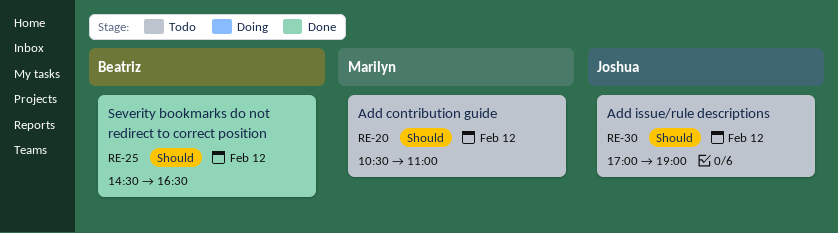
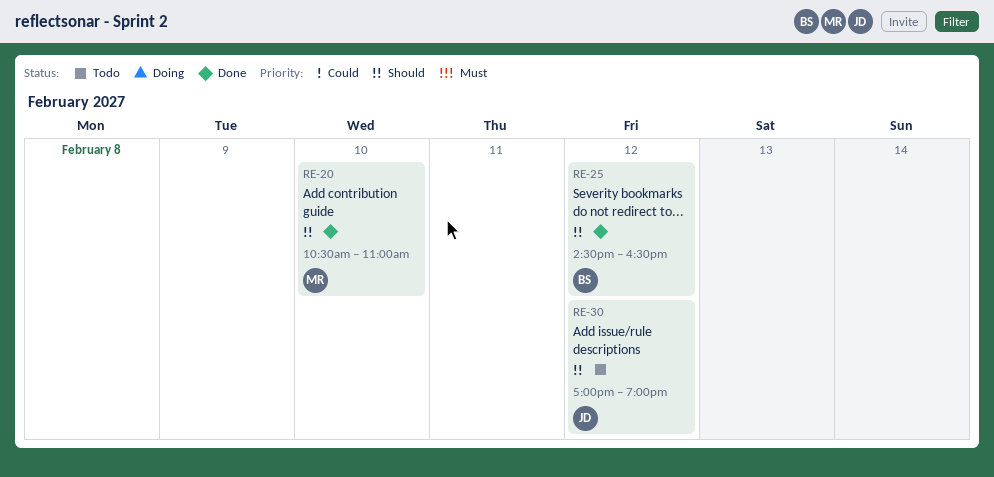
RE-20, status: Todo -> Done
RE-20, day: Feb 12 -> Feb 10

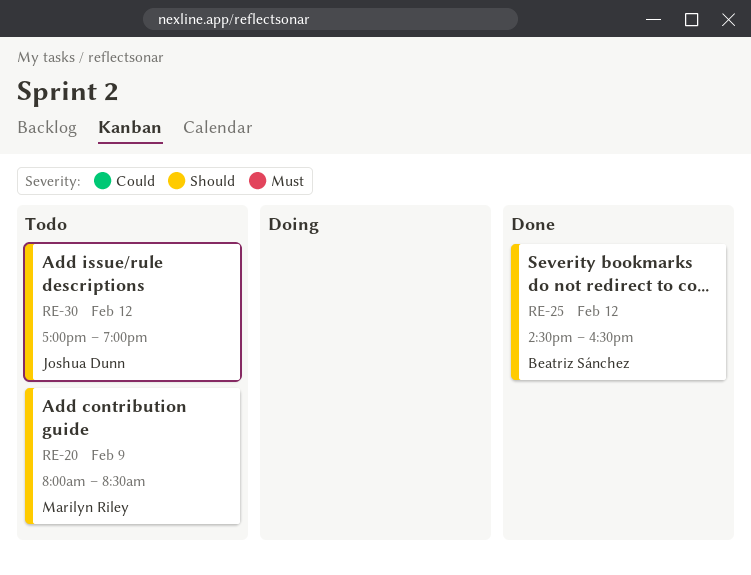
RE-20, status: Done -> Todo
RE-20, day: Feb 10 -> Feb 9
RE-20, begins: 10:30 -> 08:00
RE-20, ends: 11:00 -> 08:30

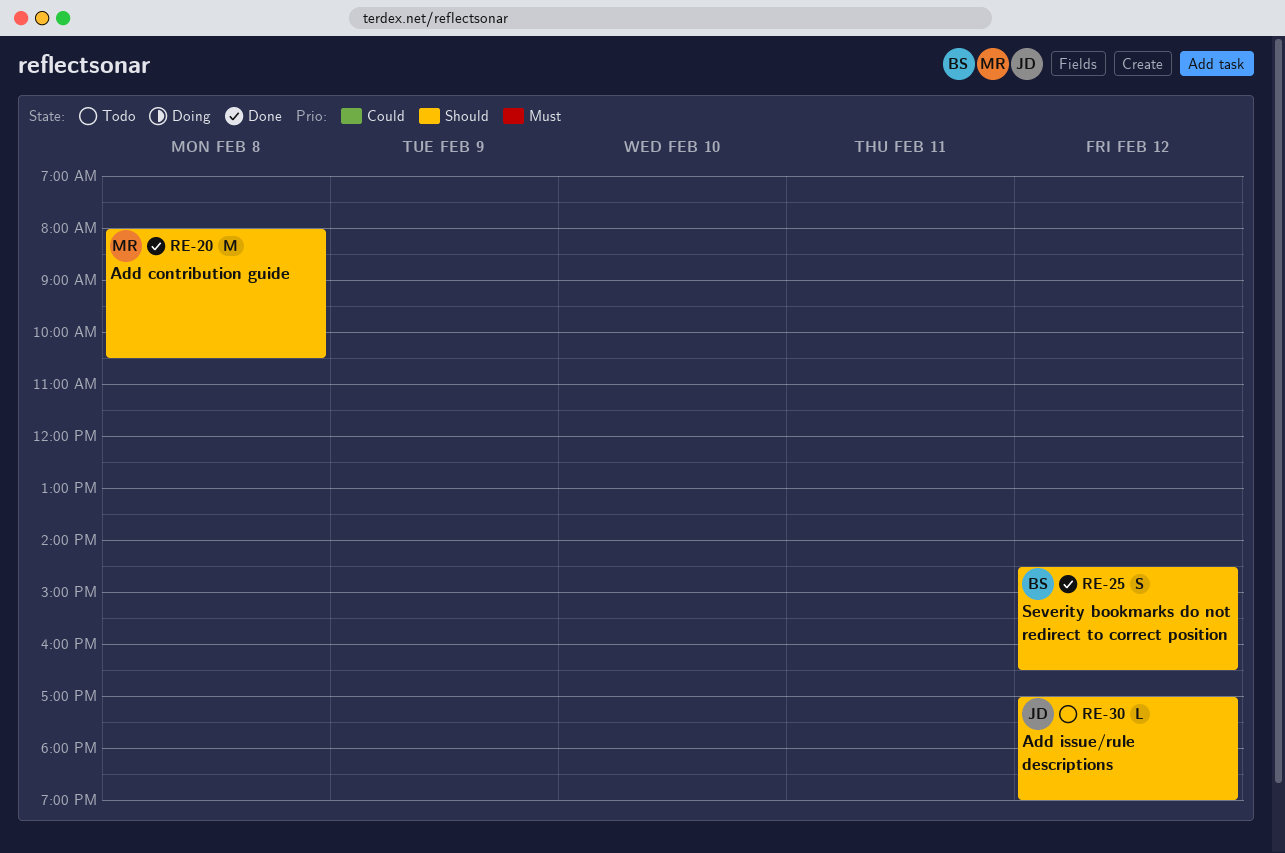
RE-20, status: Todo -> Done
RE-20, day: Feb 9 -> Feb 8
RE-20, ends: 08:30 -> 10:30

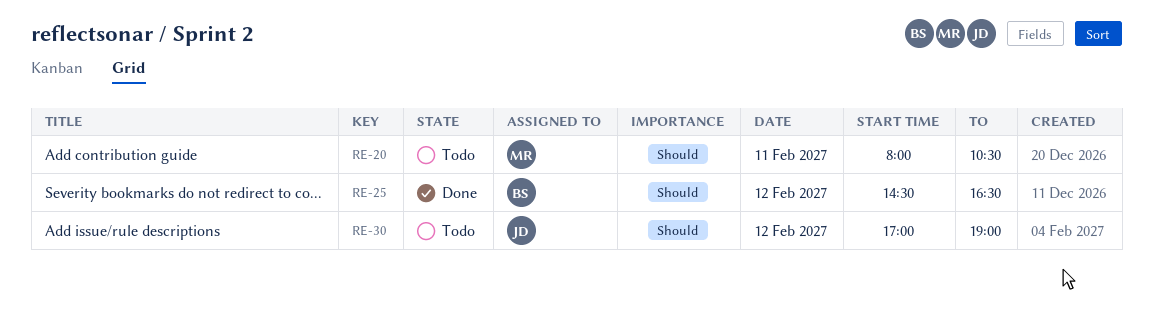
RE-20, status: Done -> Todo
RE-20, day: Feb 8 -> Feb 11

